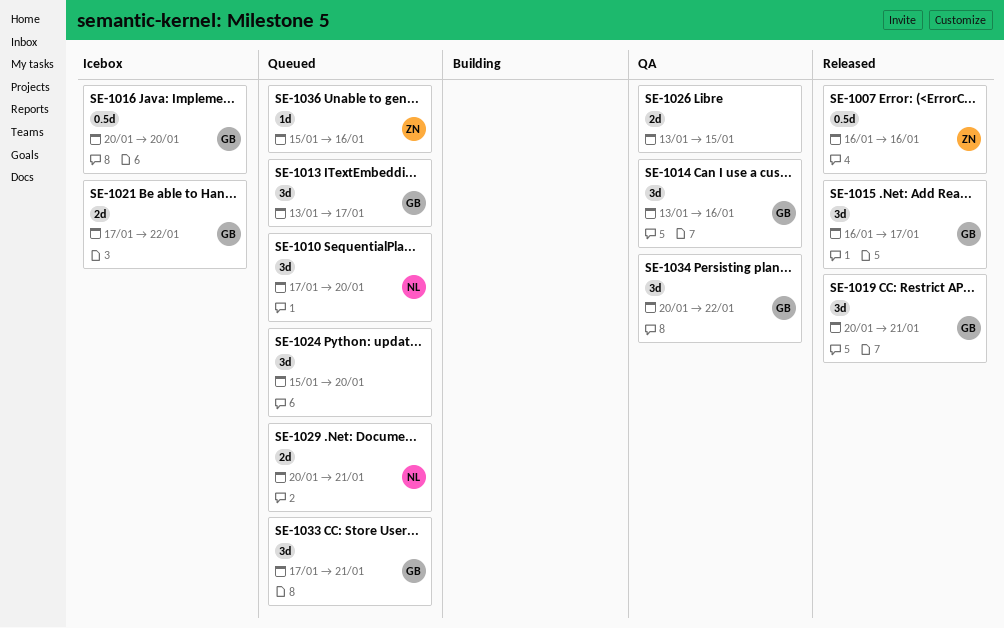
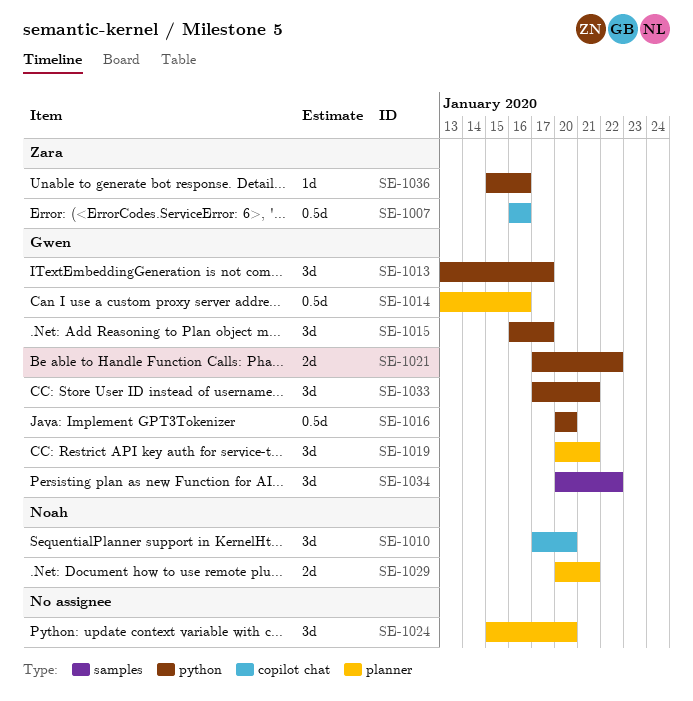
SE-1014, estimate: 3d -> 0.5d
SE-1026: present -> none

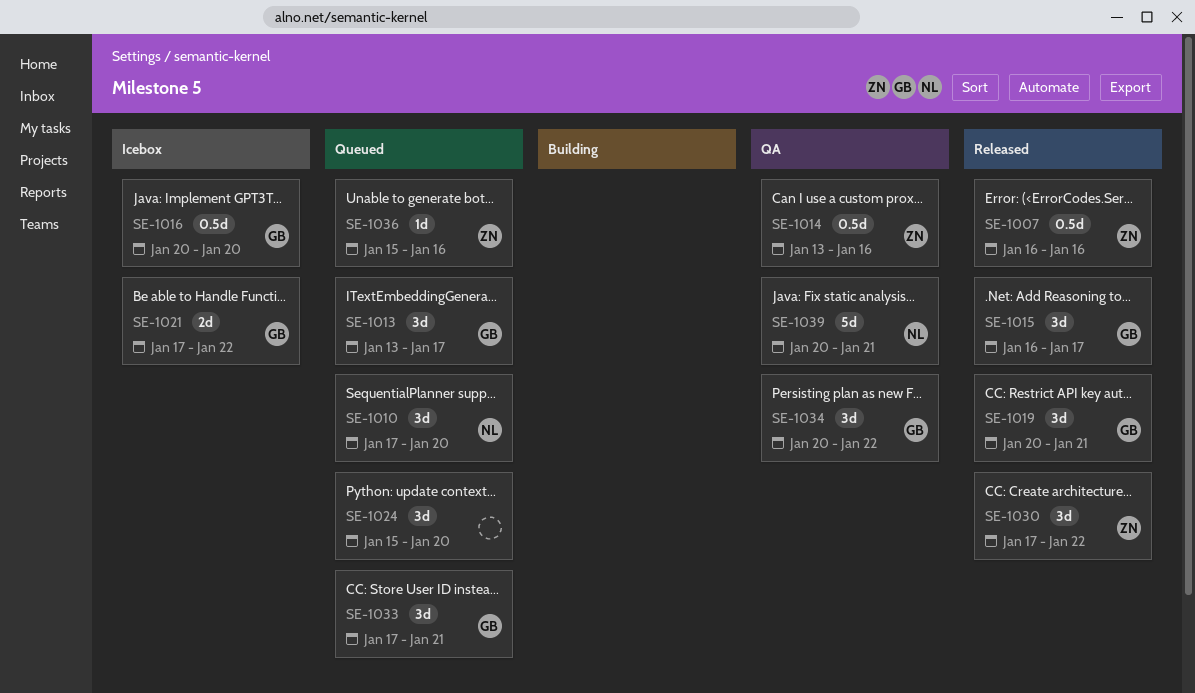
SE-1014, owner: Gwen -> Zara
SE-1029: present -> none
SE-1030: none -> present
SE-1039: none -> present

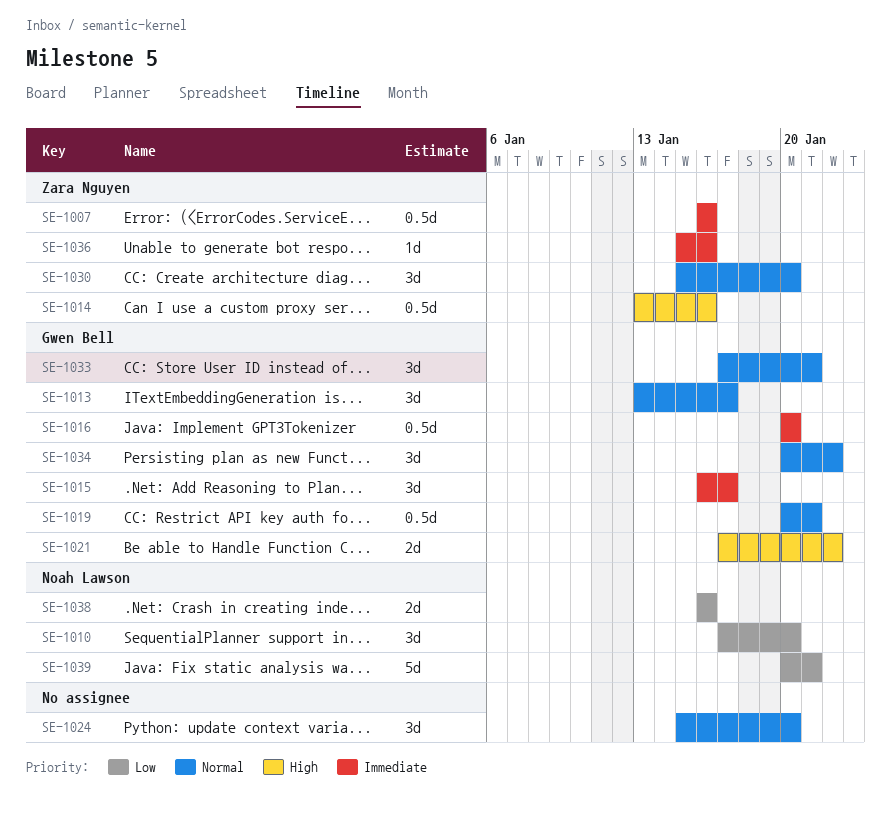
SE-1019, estimate: 3d -> 0.5d
SE-1030, start: Jan 17 -> Jan 15
SE-1030, due: Jan 22 -> Jan 20
SE-1038: none -> present

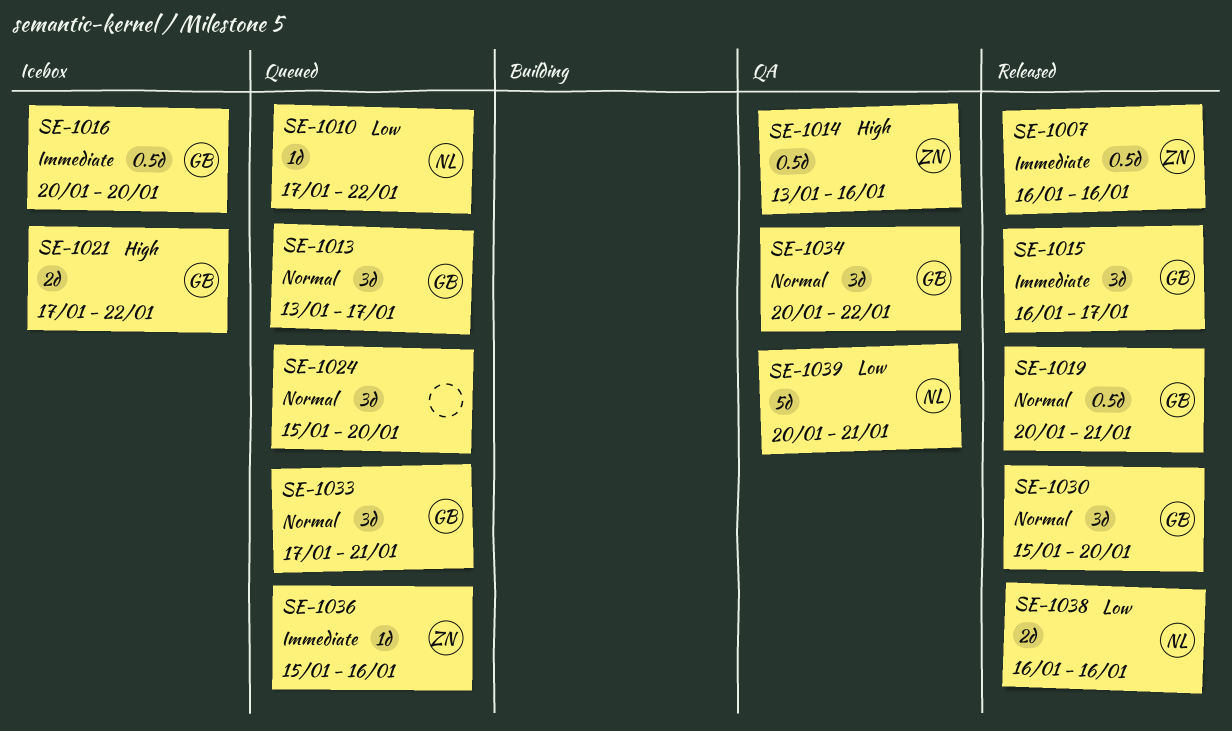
SE-1010, estimate: 3d -> 1d
SE-1010, due: Jan 20 -> Jan 22
SE-1030, owner: Zara Nguyen -> Gwen Bell

